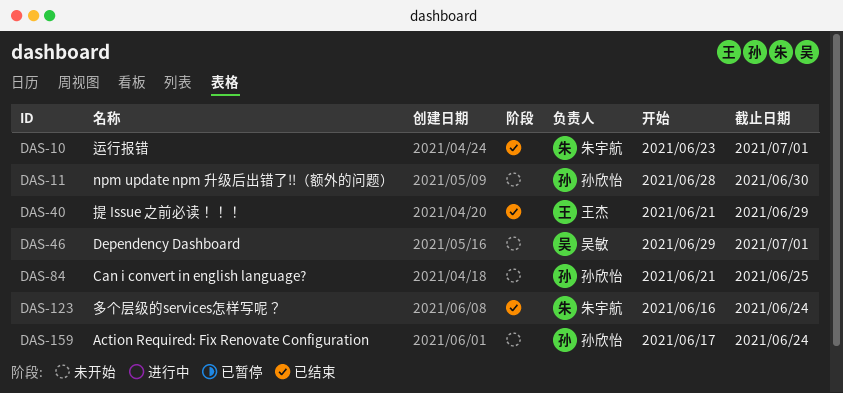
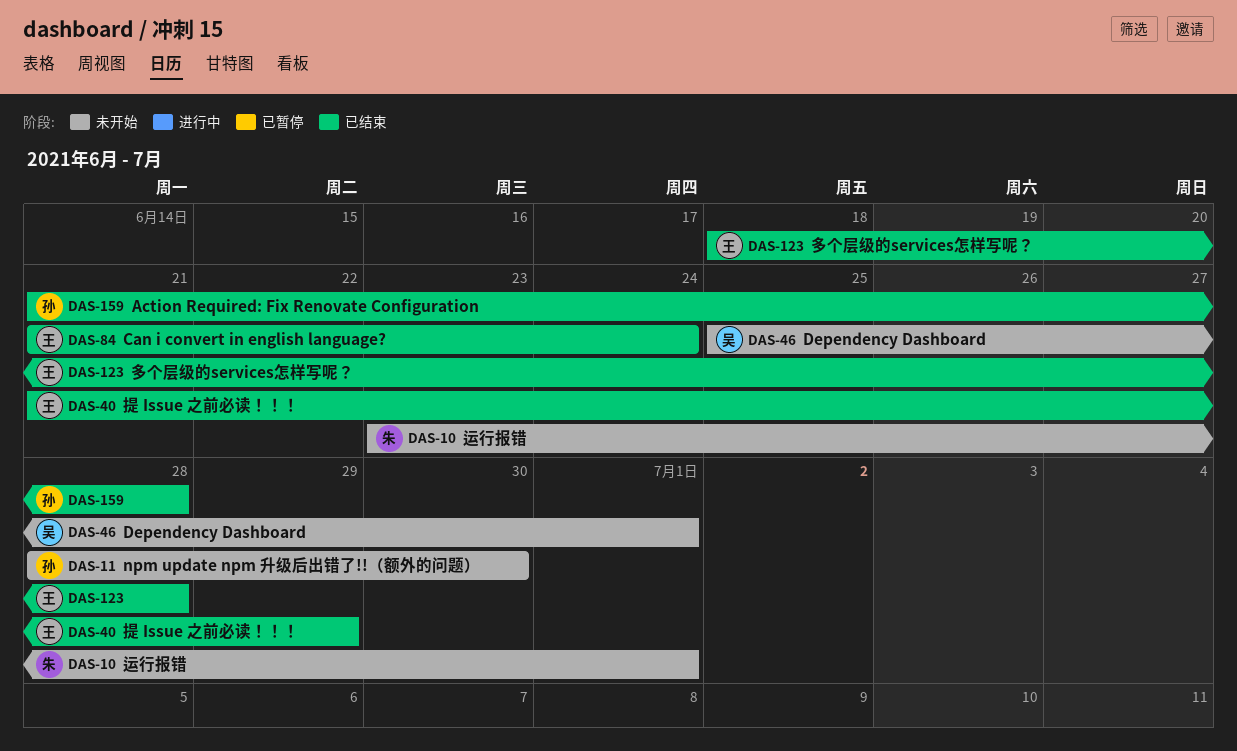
DAS-10, status: 已结束 -> 未开始
DAS-46, start: Jun 29 -> Jun 25
DAS-84, status: 未开始 -> 已结束
DAS-84, owner: 孙欣怡 -> 王杰
DAS-84, due: Jun 25 -> Jun 24
DAS-123, owner: 朱宇航 -> 王杰
DAS-123, start: Jun 16 -> Jun 18
DAS-123, due: Jun 24 -> Jun 28
DAS-159, status: 未开始 -> 已结束
DAS-159, start: Jun 17 -> Jun 21
DAS-159, due: Jun 24 -> Jun 28

